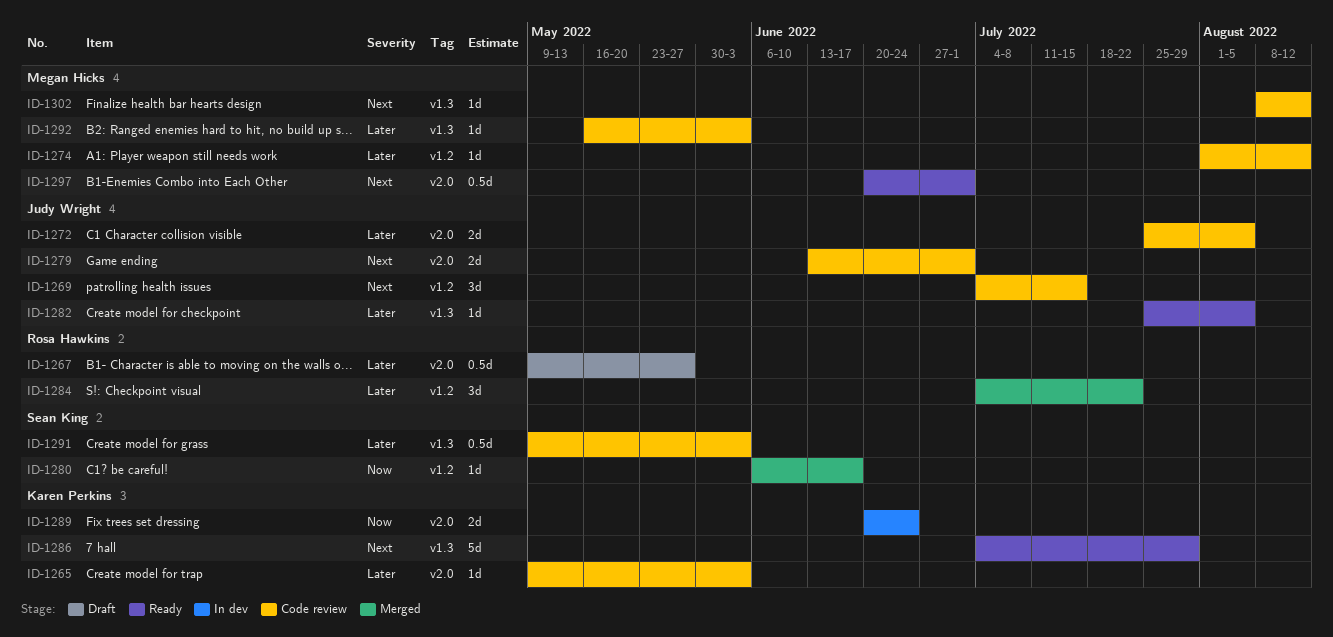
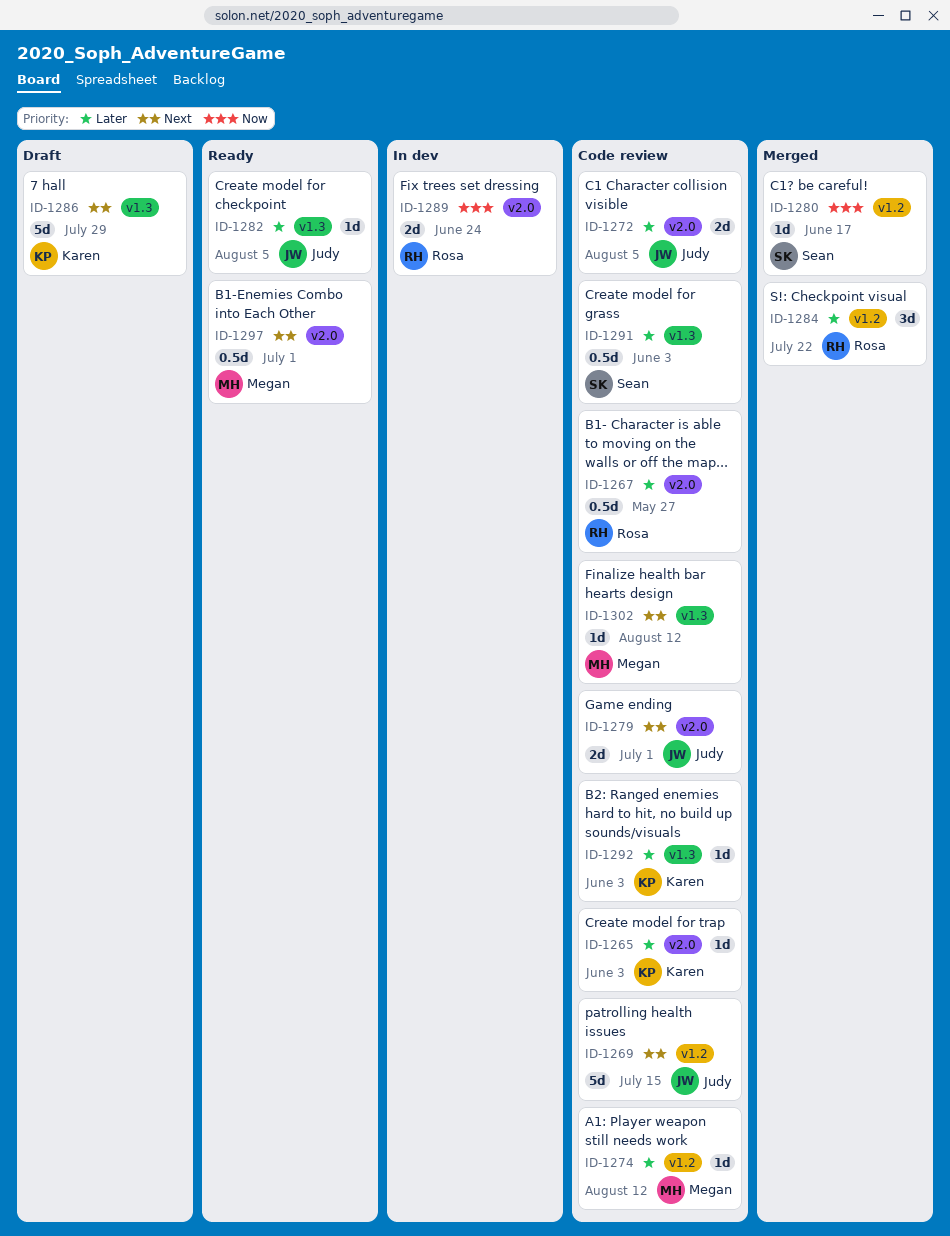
ID-1267, status: Draft -> Code review
ID-1269, estimate: 3d -> 5d
ID-1286, status: Ready -> Draft
ID-1289, owner: Karen Perkins -> Rosa Hawkins
ID-1292, owner: Megan Hicks -> Karen Perkins

